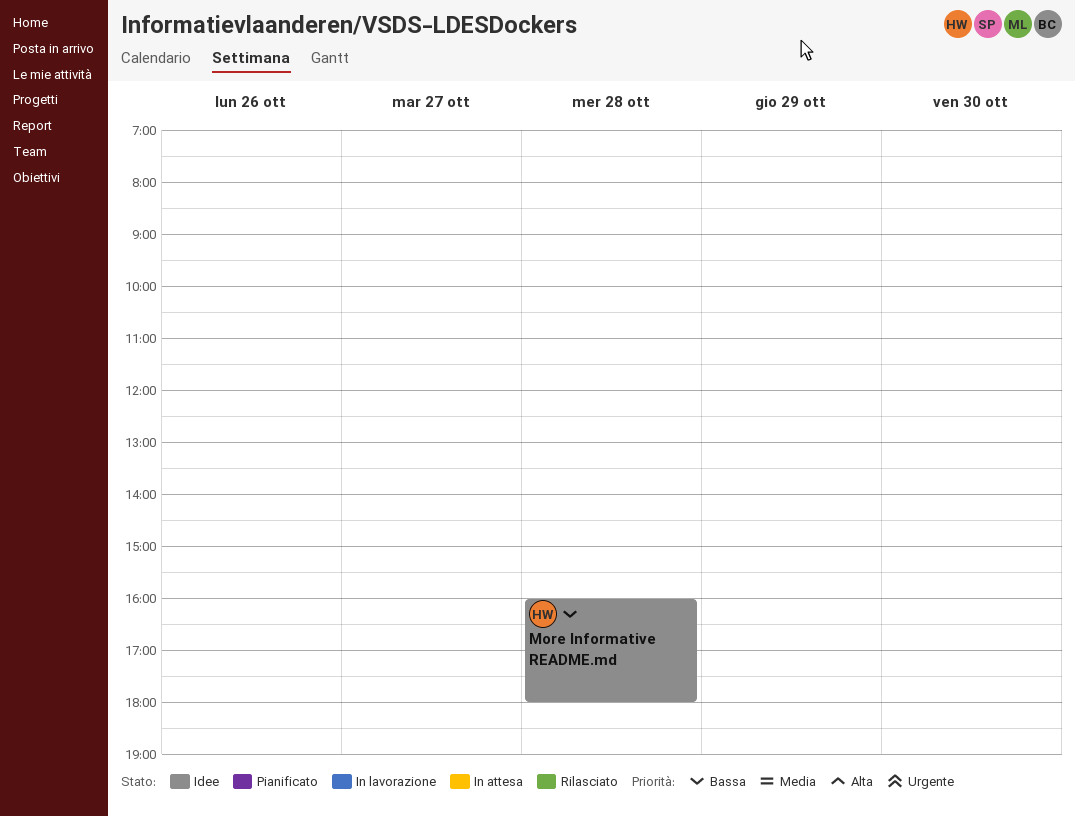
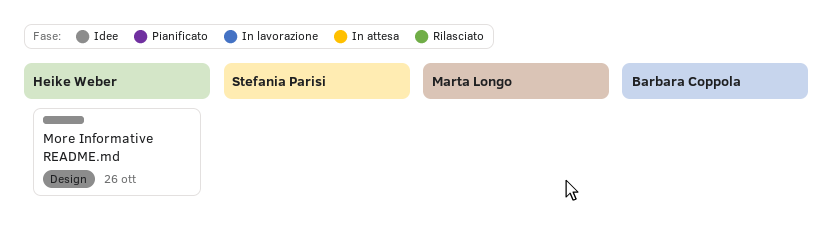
More Informative README.md, day: Oct 28 -> Oct 26

